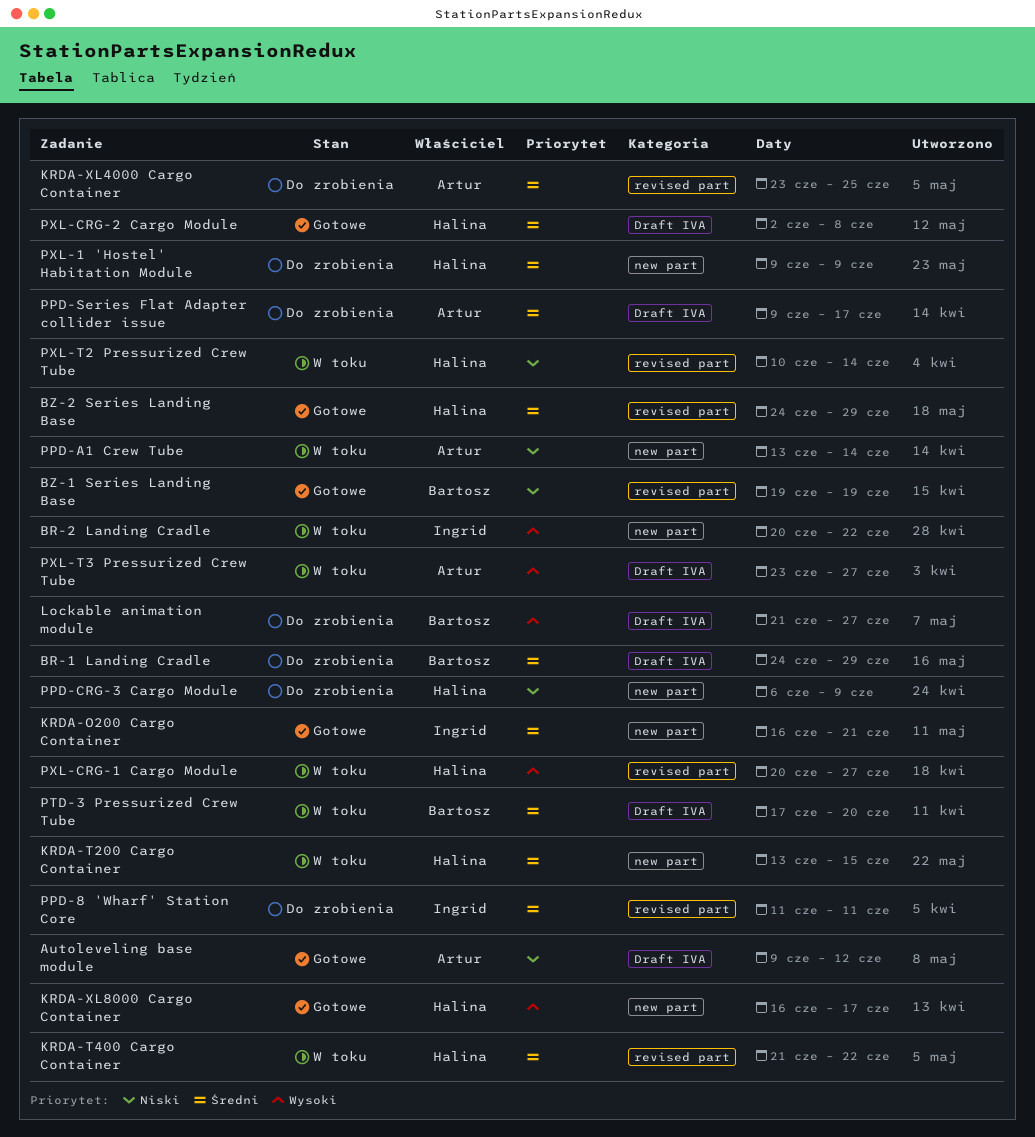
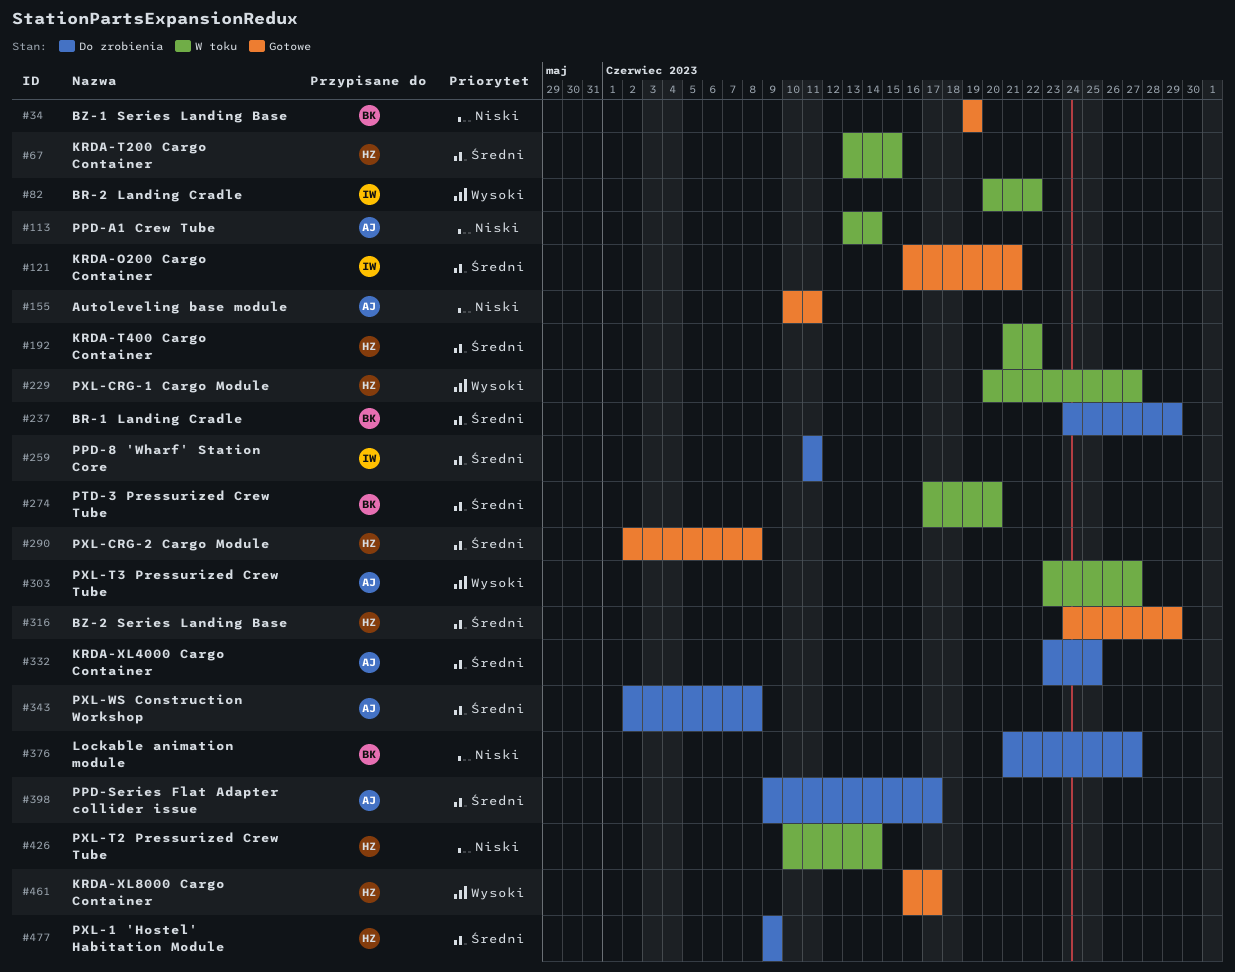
Autoleveling base module, start: Jun 9 -> Jun 10
Autoleveling base module, due: Jun 12 -> Jun 11
Lockable animation module, priority: Wysoki -> Niski
PPD-CRG-3 Cargo Module: present -> none
PXL-WS Construction Workshop: none -> present

